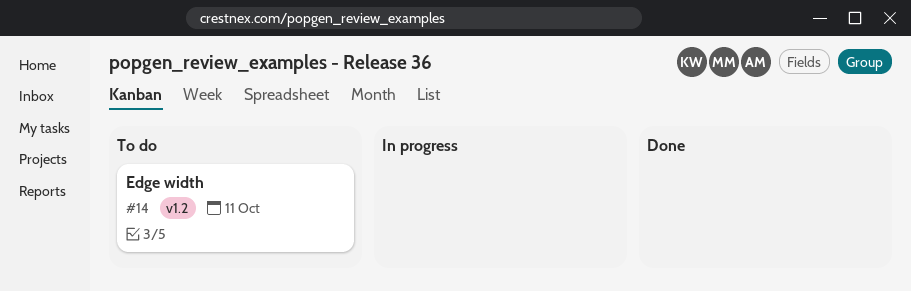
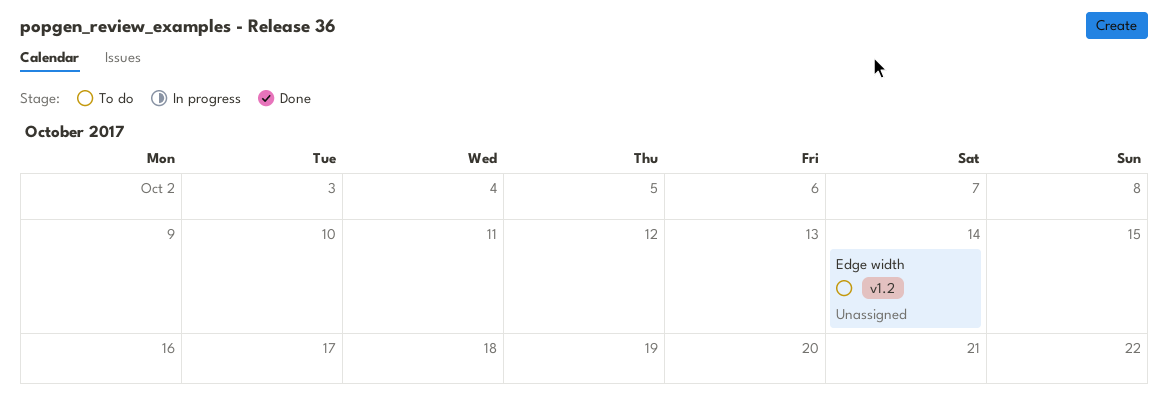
Edge width, due: Oct 11 -> Oct 14

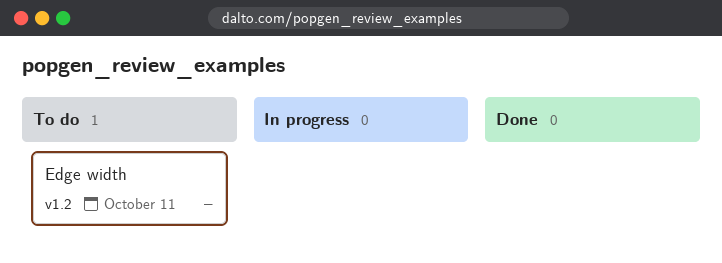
Edge width, due: Oct 14 -> Oct 11

